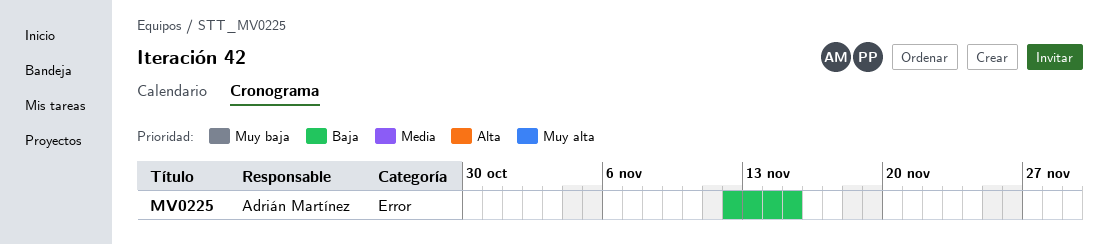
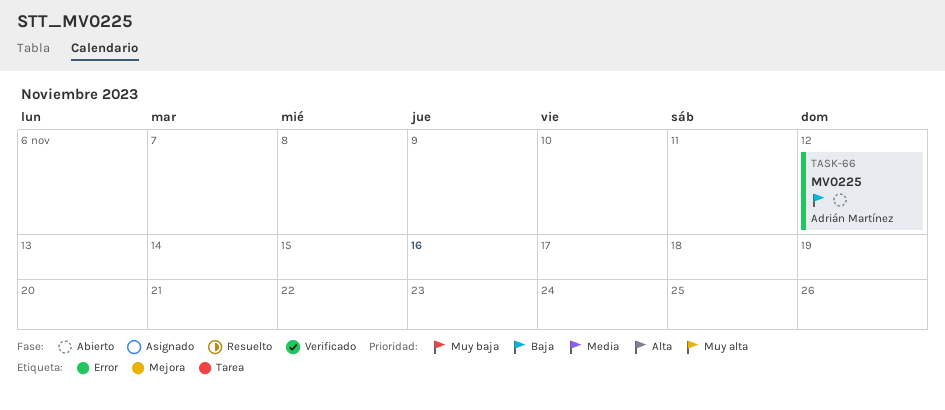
MV0225, due: Nov 15 -> Nov 12

